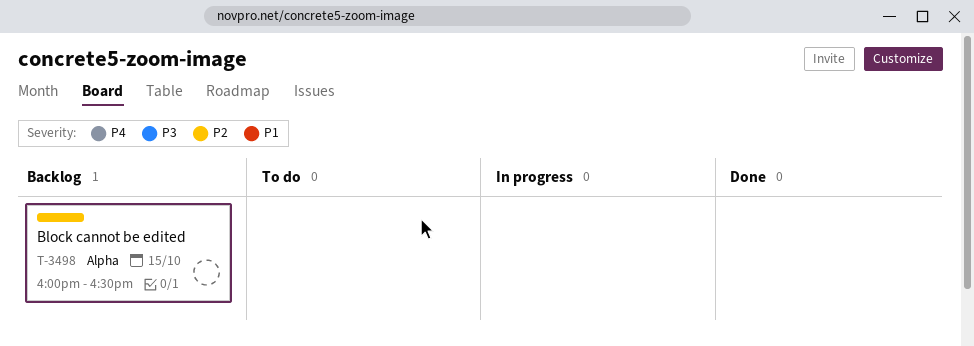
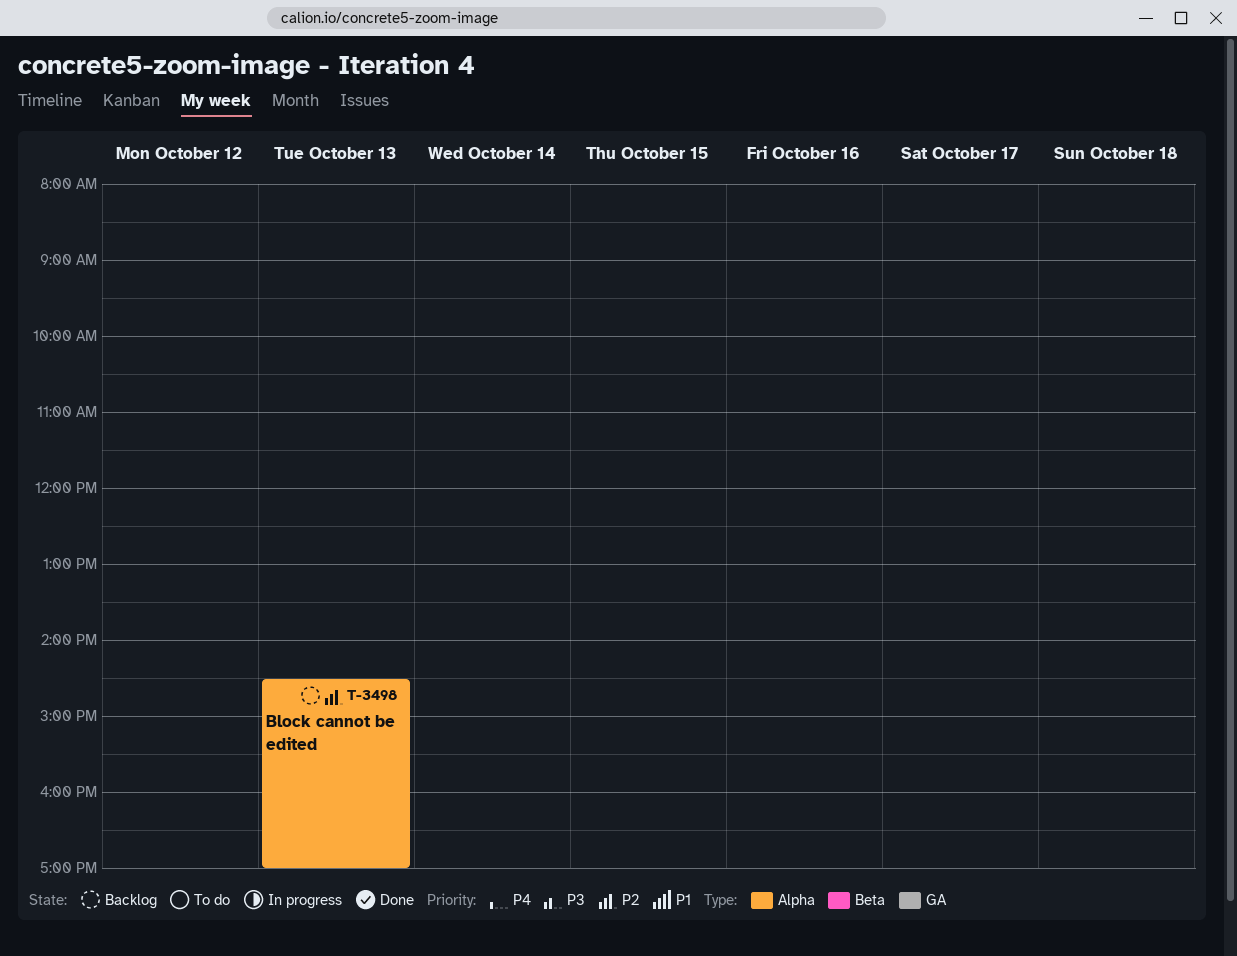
T-3498, day: Oct 15 -> Oct 13
T-3498, begins: 16:00 -> 14:30
T-3498, ends: 16:30 -> 17:00

